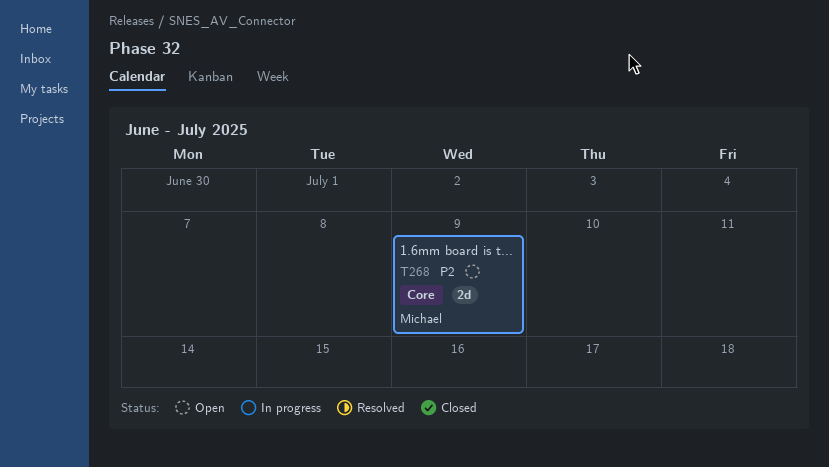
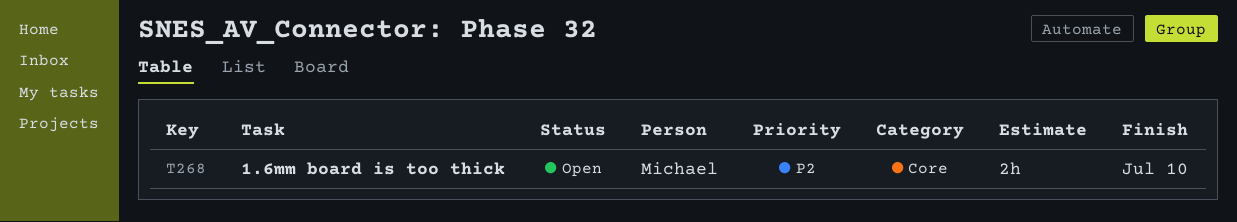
T268, estimate: 2d -> 2h
T268, due: Jul 9 -> Jul 10

